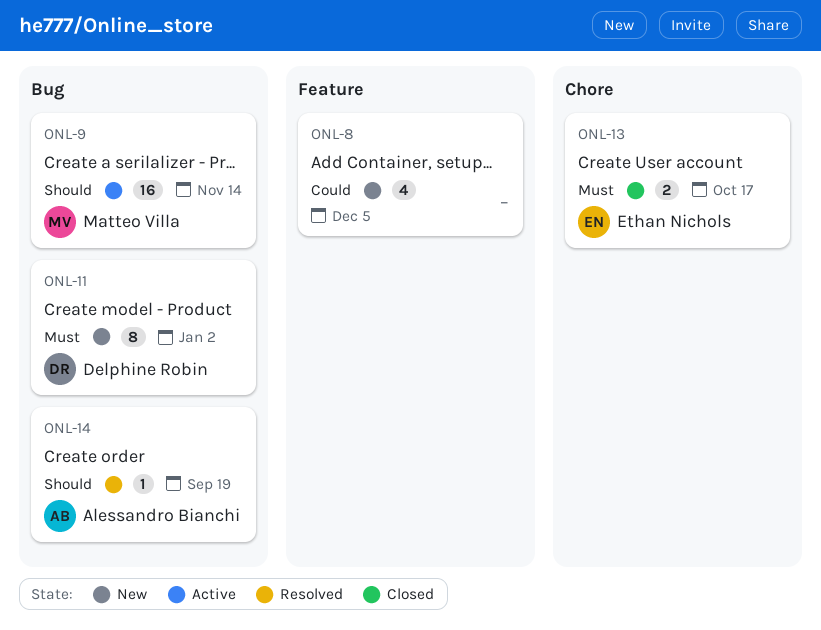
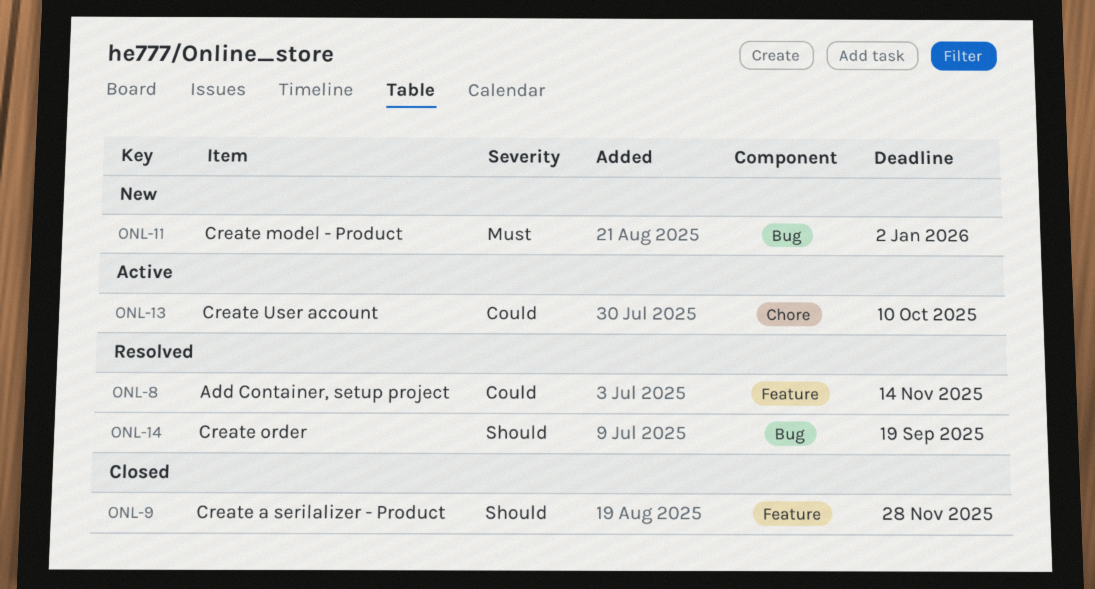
ONL-8, status: New -> Resolved
ONL-8, due: Dec 5 -> Nov 14
ONL-9, status: Active -> Closed
ONL-9, label: Bug -> Feature
ONL-9, due: Nov 14 -> Nov 28
ONL-13, status: Closed -> Active
ONL-13, priority: Must -> Could
ONL-13, due: Oct 17 -> Oct 10

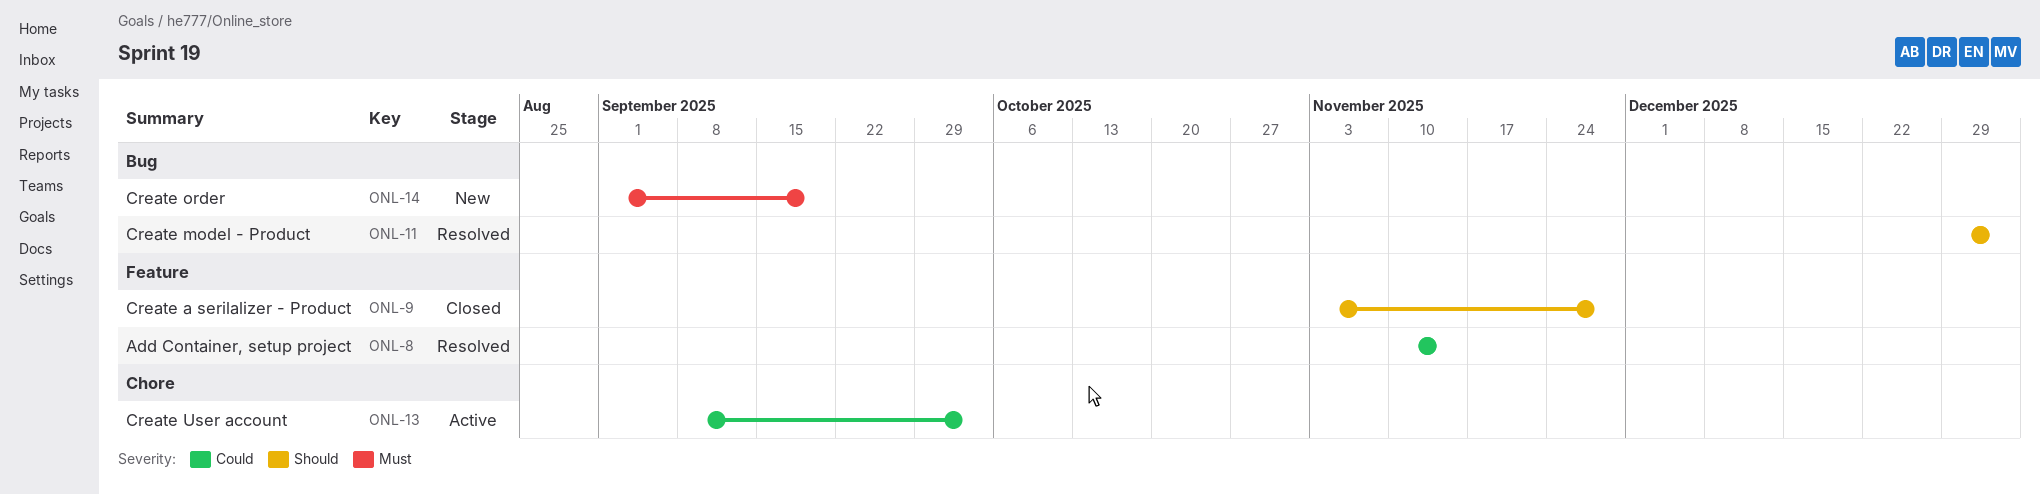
ONL-11, status: New -> Resolved
ONL-11, priority: Must -> Should
ONL-13, due: Oct 10 -> Oct 3
ONL-14, status: Resolved -> New
ONL-14, priority: Should -> Must

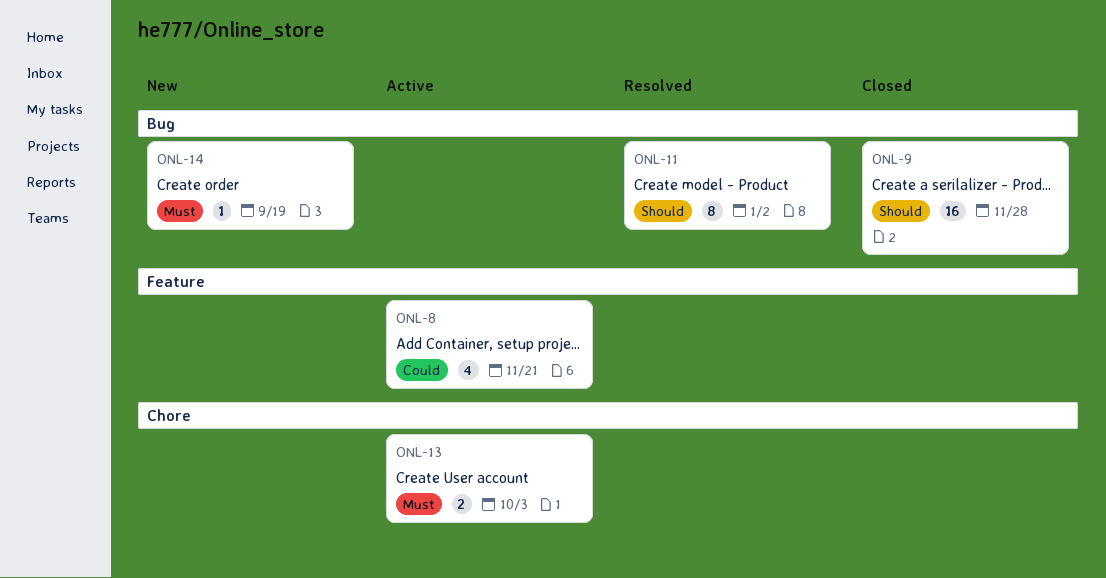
ONL-8, status: Resolved -> Active
ONL-8, due: Nov 14 -> Nov 21
ONL-9, label: Feature -> Bug
ONL-13, priority: Could -> Must

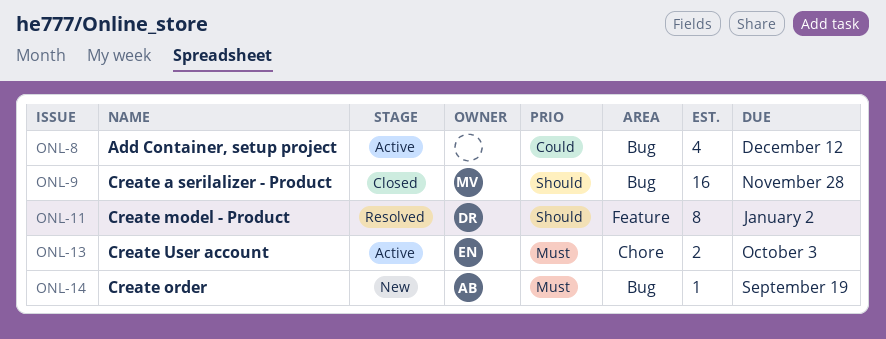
ONL-8, label: Feature -> Bug
ONL-8, due: Nov 21 -> Dec 12
ONL-11, label: Bug -> Feature

